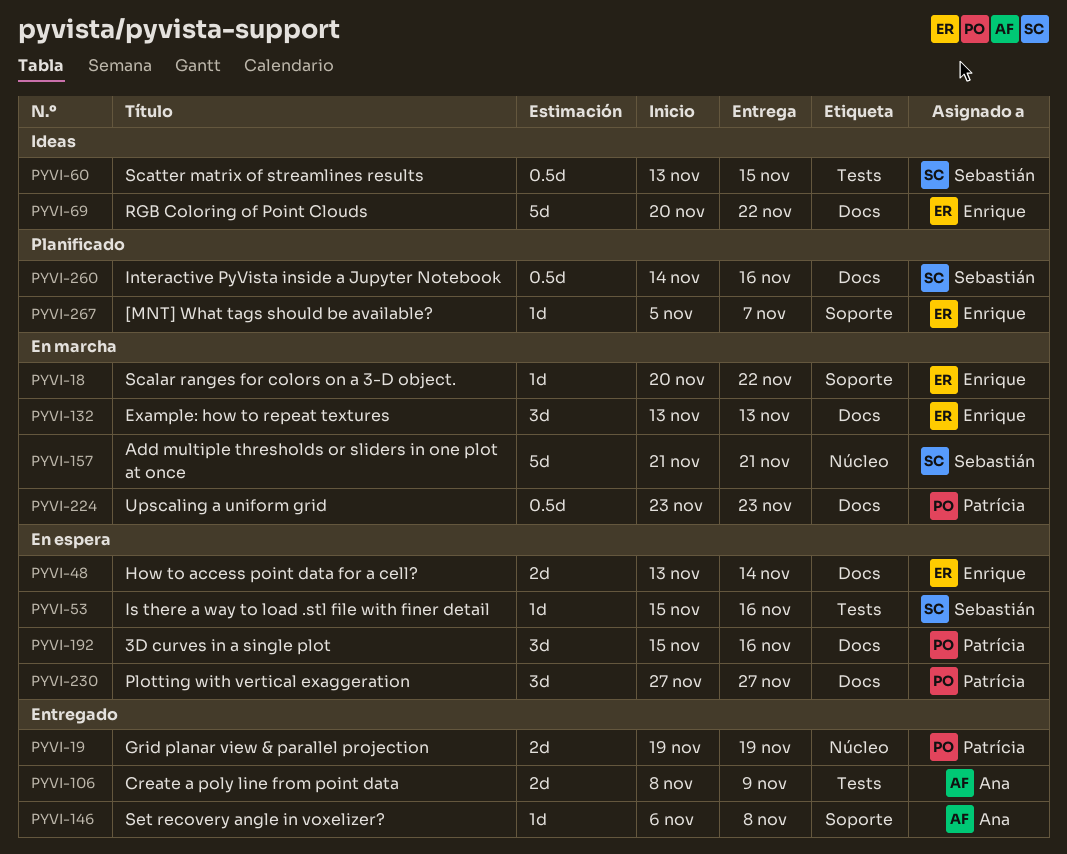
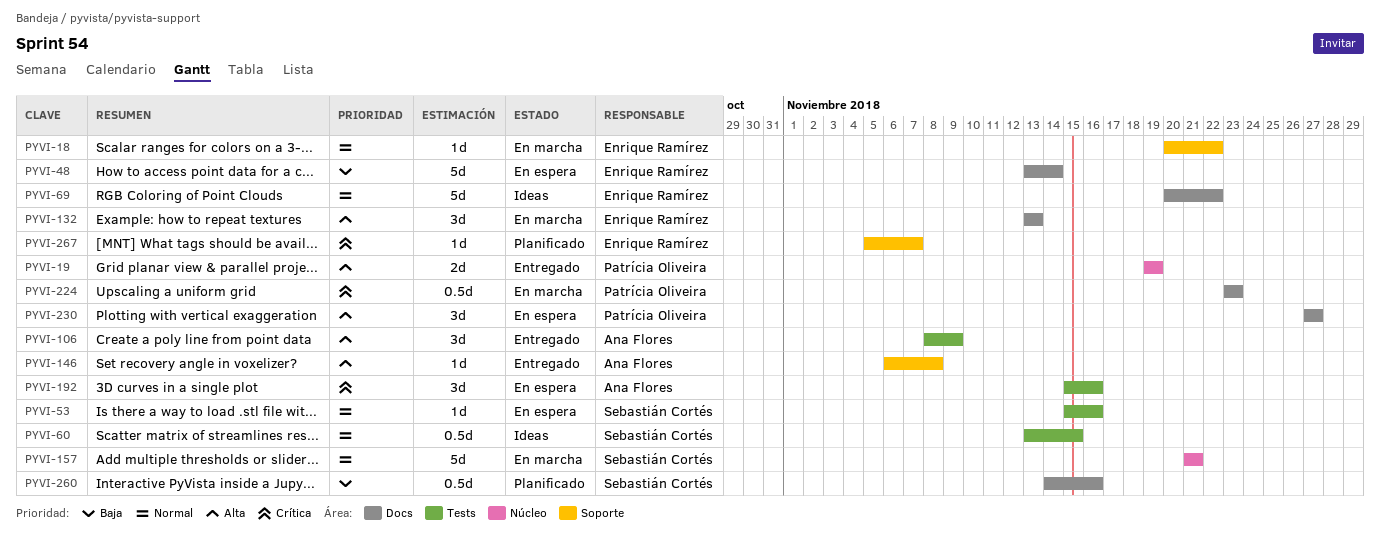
PYVI-48, estimate: 2d -> 5d
PYVI-106, estimate: 2d -> 3d
PYVI-192, owner: Patrícia Oliveira -> Ana Flores
PYVI-192, label: Docs -> Tests

